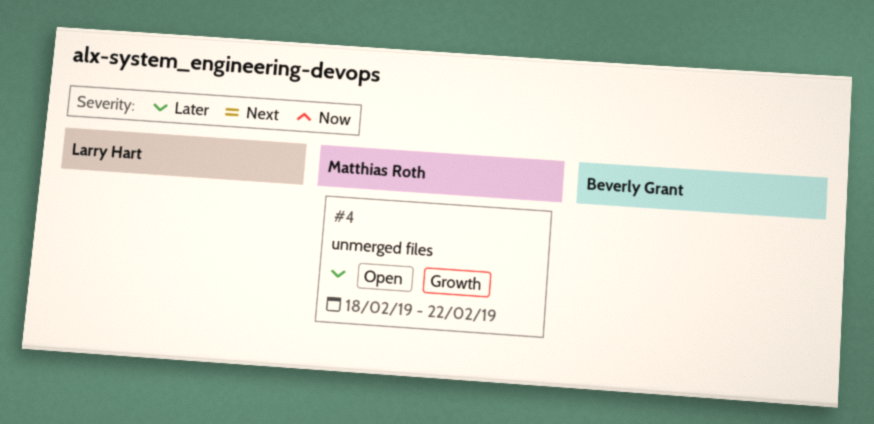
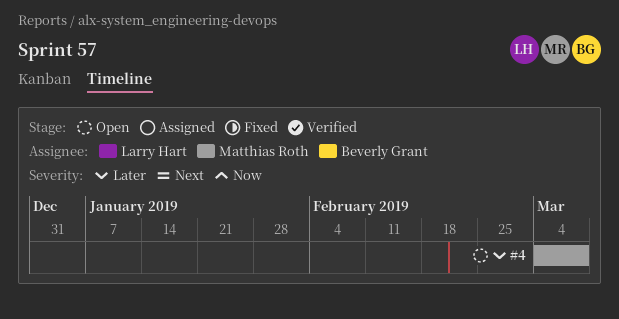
#4, start: Feb 18 -> Mar 4
#4, due: Feb 22 -> Mar 8

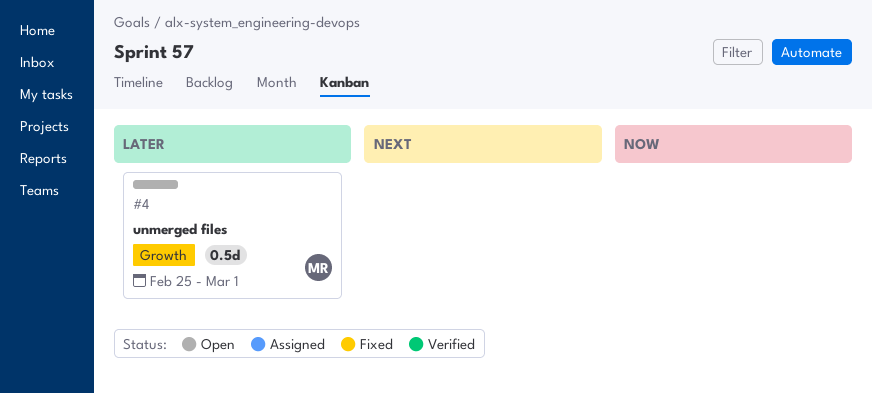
#4, start: Mar 4 -> Feb 25
#4, due: Mar 8 -> Mar 1

